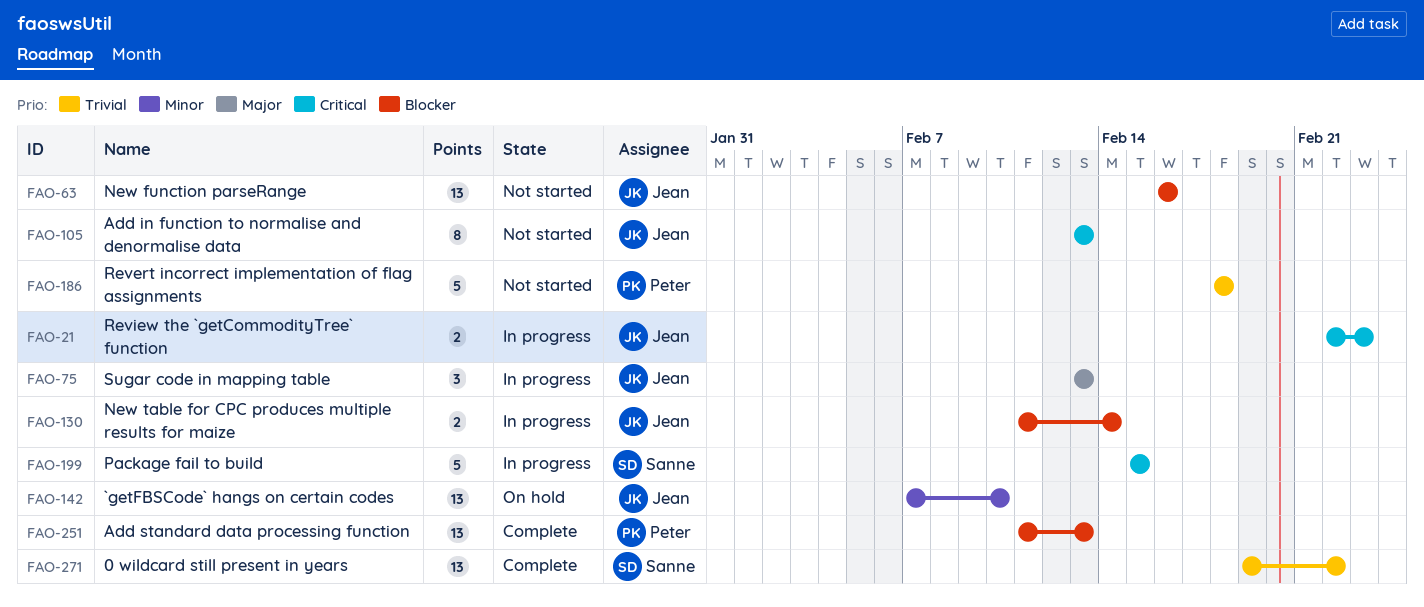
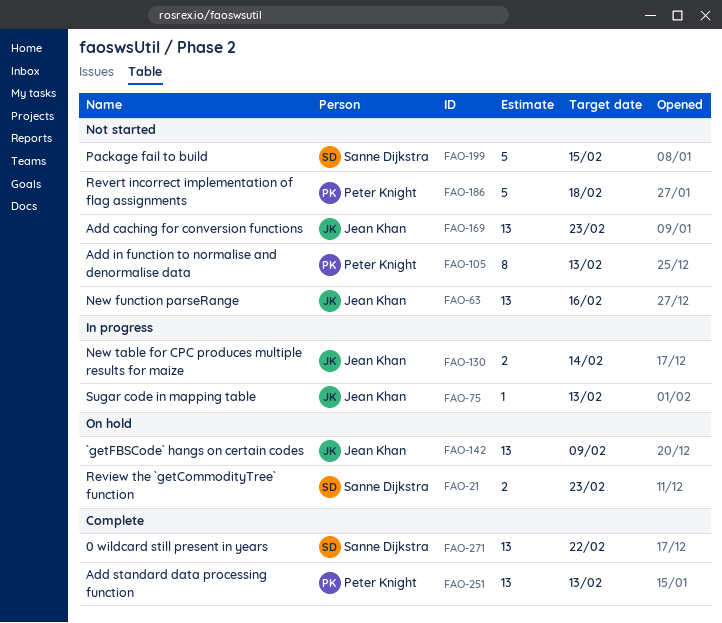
FAO-21, status: In progress -> On hold
FAO-21, owner: Jean Khan -> Sanne Dijkstra
FAO-75, estimate: 3 -> 1
FAO-105, owner: Jean Khan -> Peter Knight
FAO-142, due: Feb 10 -> Feb 9
FAO-169: none -> present
FAO-199, status: In progress -> Not started

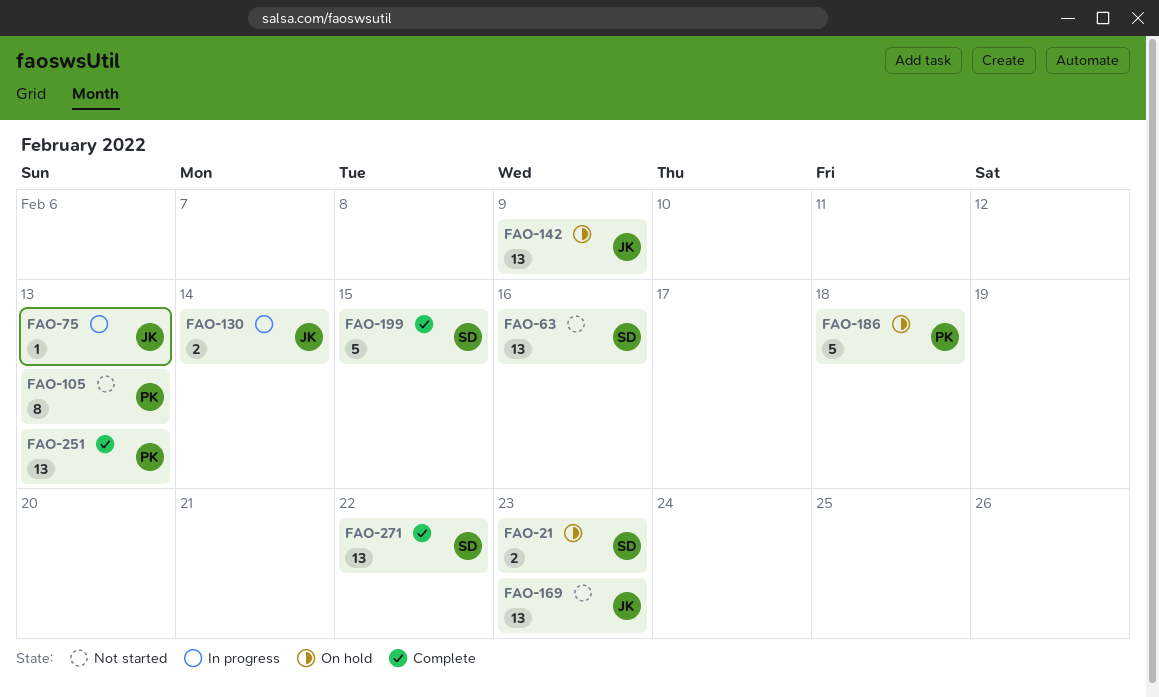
FAO-63, owner: Jean Khan -> Sanne Dijkstra
FAO-186, status: Not started -> On hold
FAO-199, status: Not started -> Complete

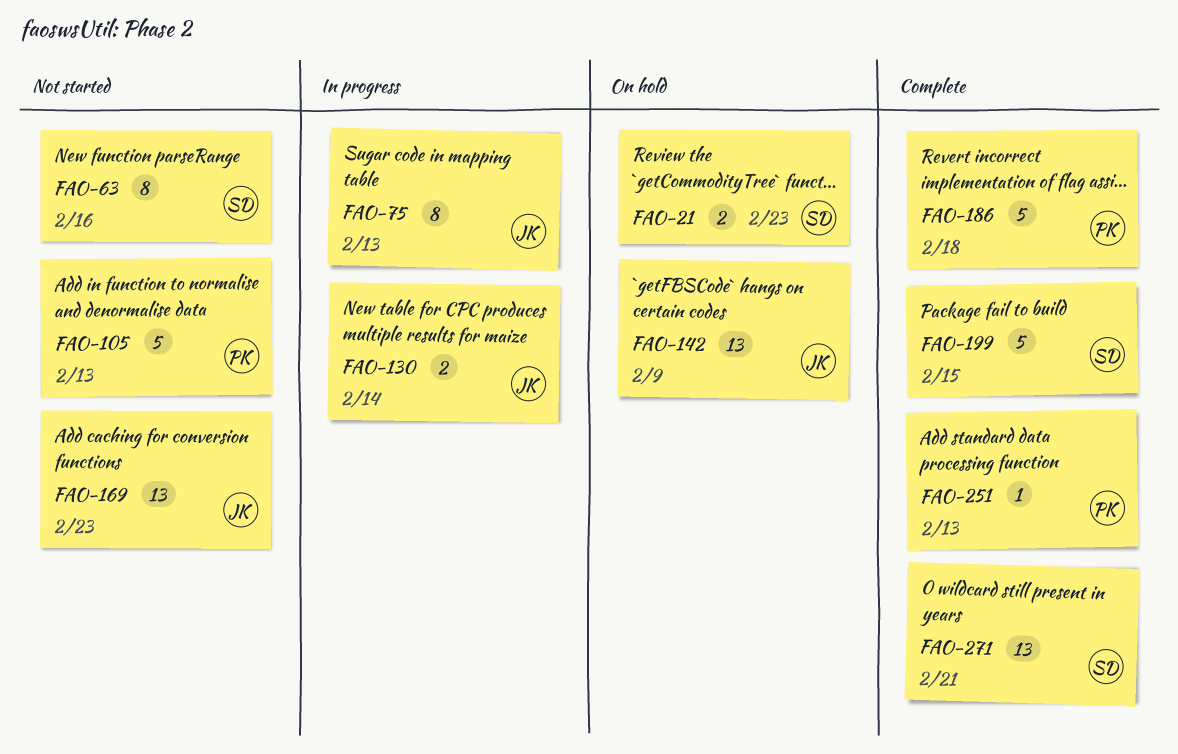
FAO-63, estimate: 13 -> 8
FAO-75, estimate: 1 -> 8
FAO-105, estimate: 8 -> 5
FAO-186, status: On hold -> Complete
FAO-251, estimate: 13 -> 1
FAO-271, due: Feb 22 -> Feb 21

